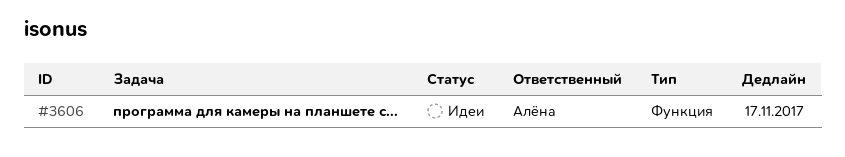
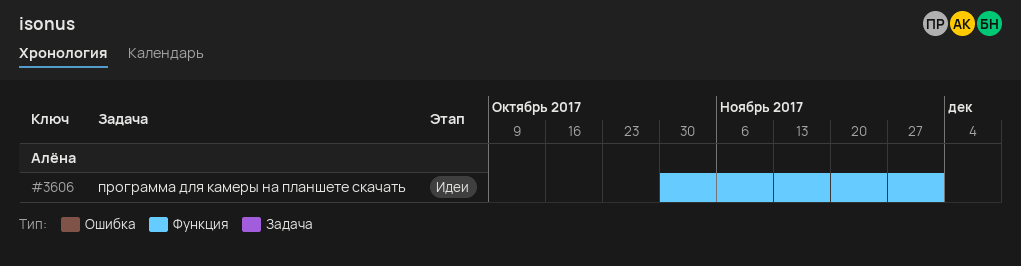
#3606, due: Nov 17 -> Dec 1

